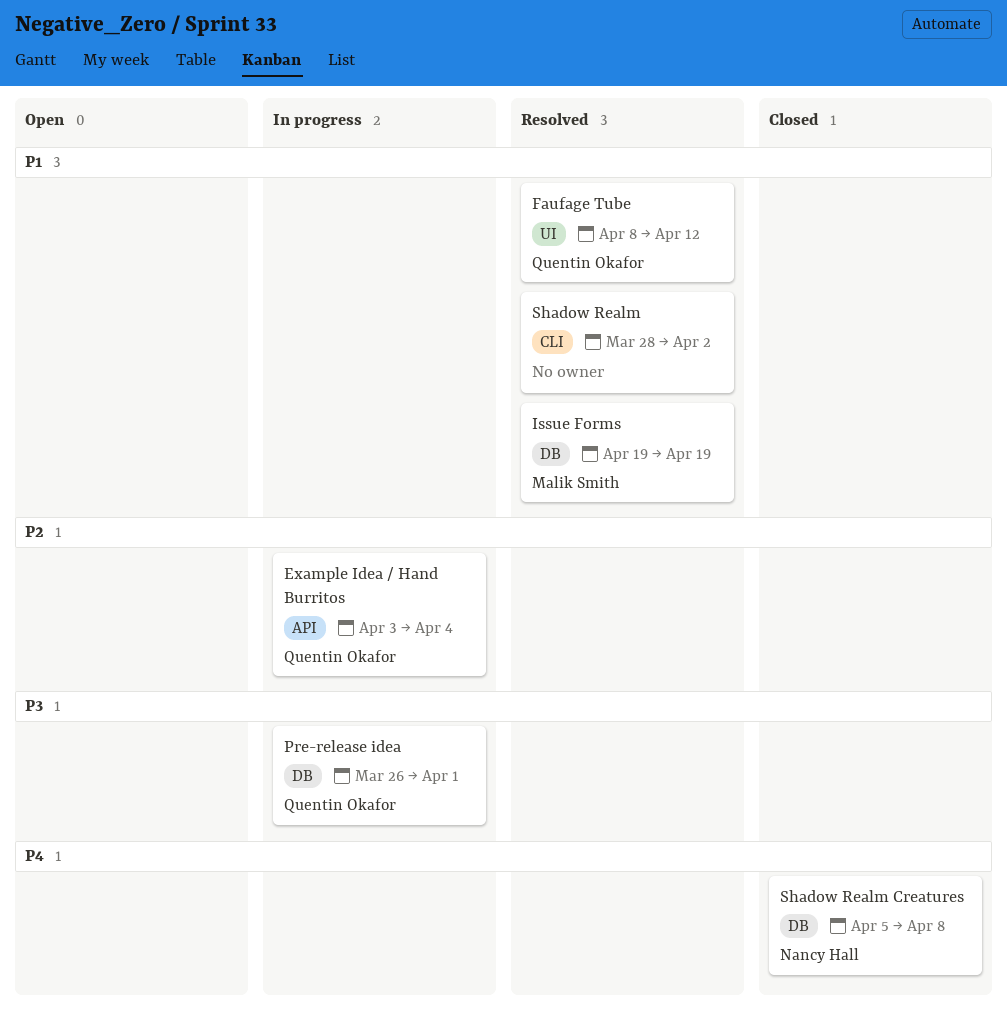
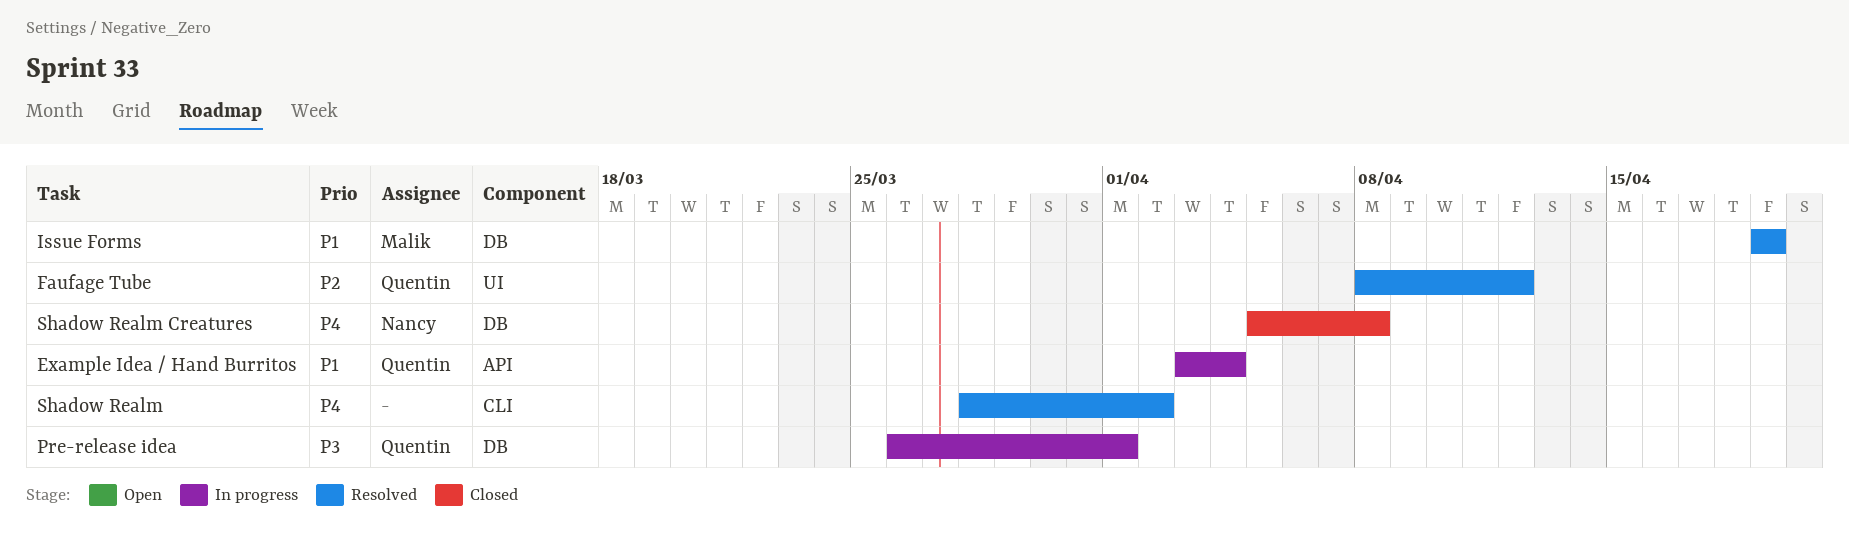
Example Idea / Hand Burritos, priority: P2 -> P1
Faufage Tube, priority: P1 -> P2
Shadow Realm, priority: P1 -> P4

